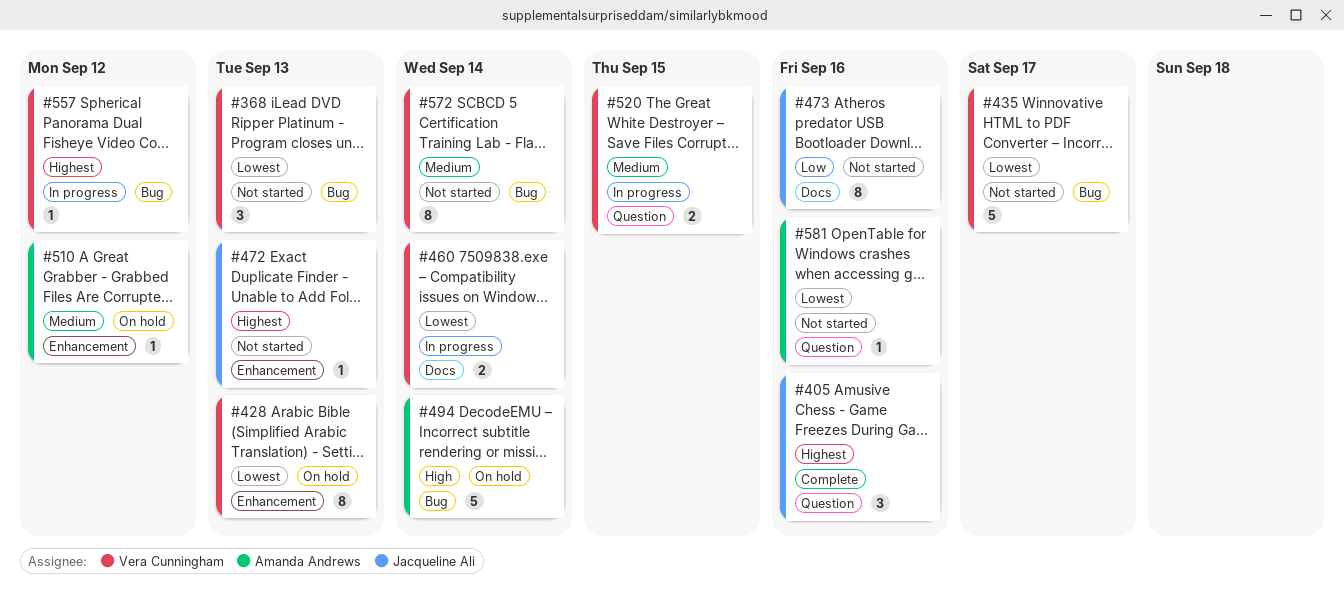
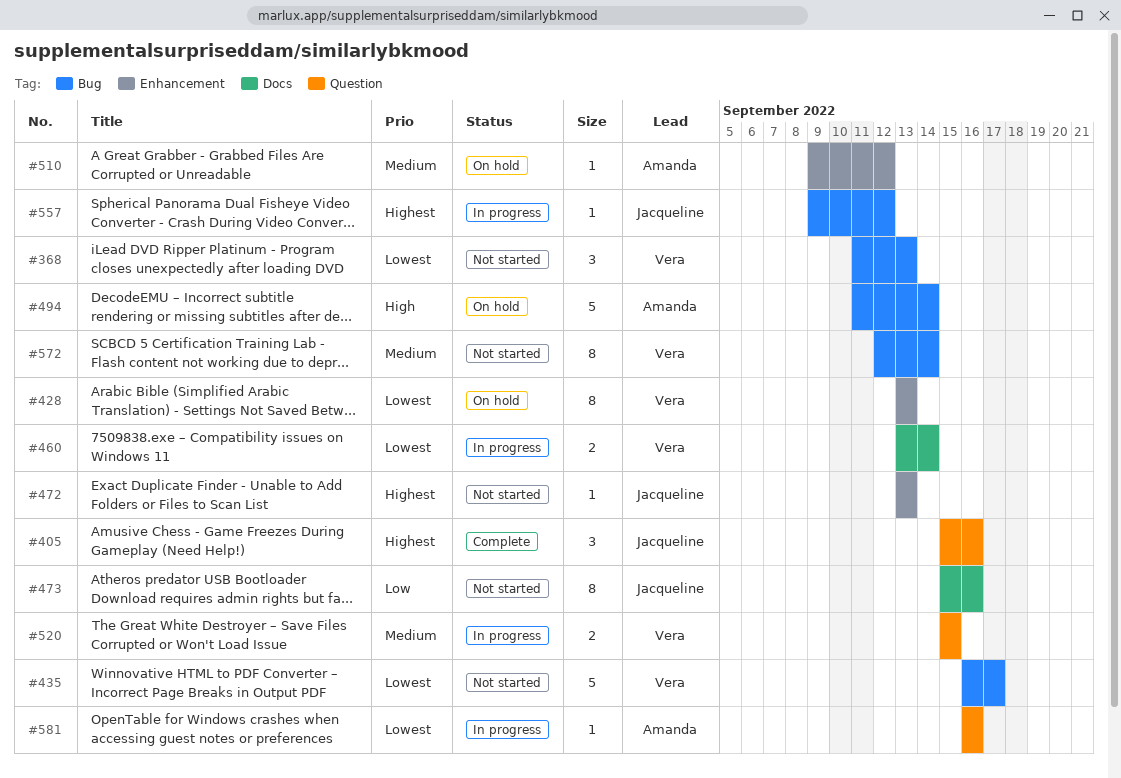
#557, owner: Vera Cunningham -> Jacqueline Ali
#581, status: Not started -> In progress

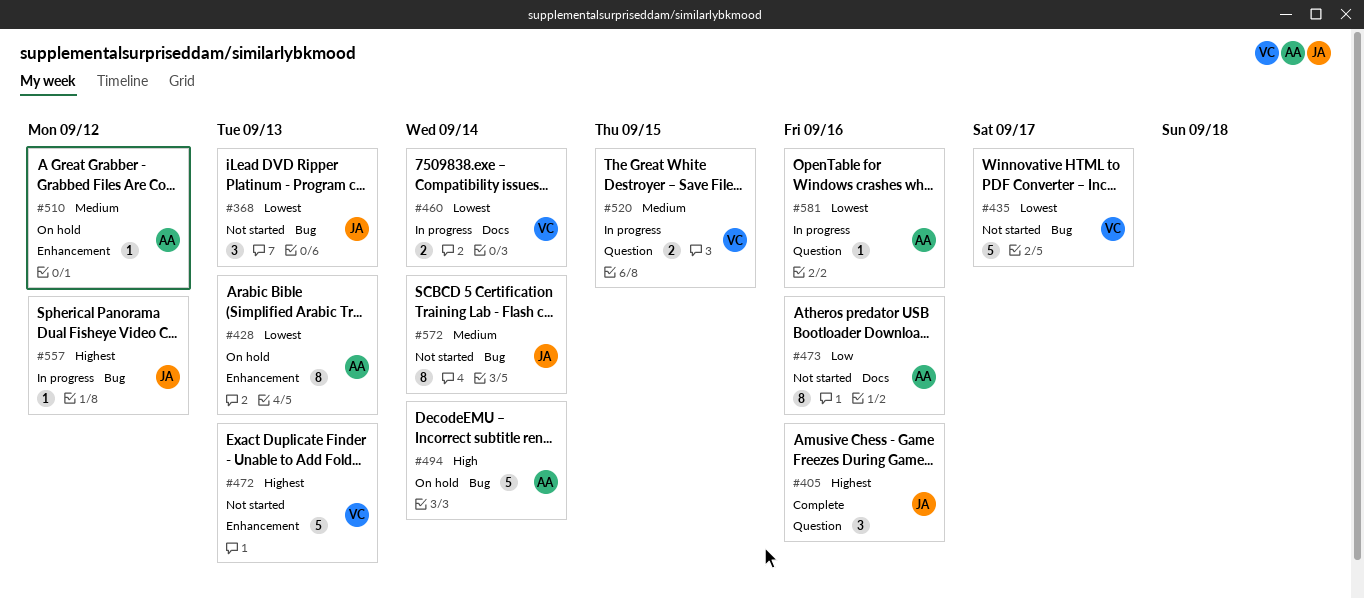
#368, owner: Vera -> Jacqueline
#428, owner: Vera -> Amanda
#472, owner: Jacqueline -> Vera
#472, estimate: 1 -> 5
#473, owner: Jacqueline -> Amanda
#572, owner: Vera -> Jacqueline

